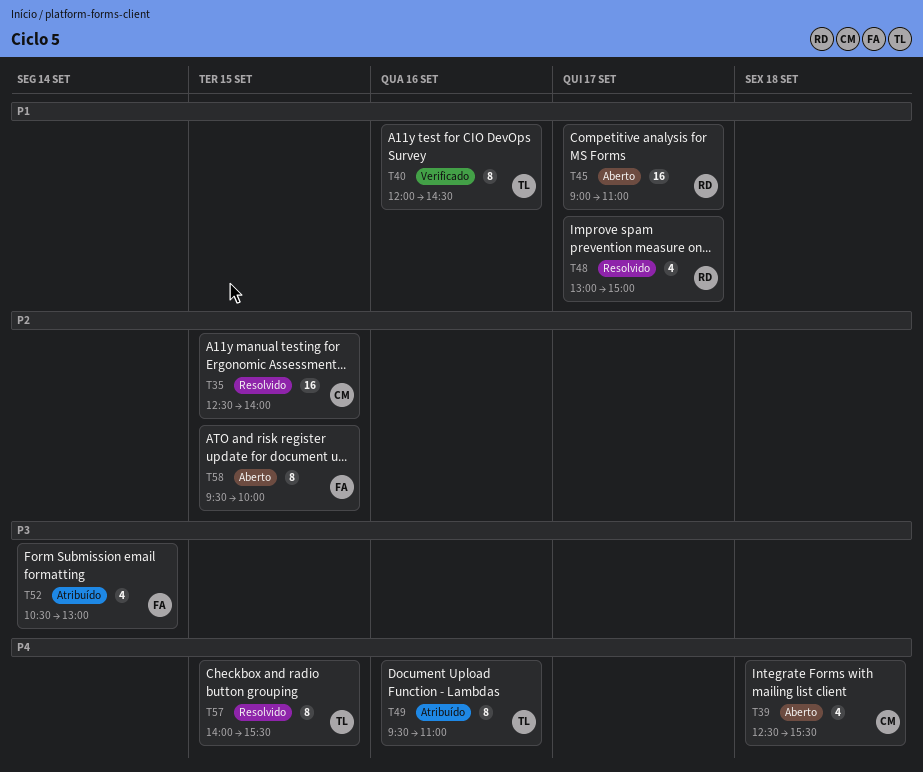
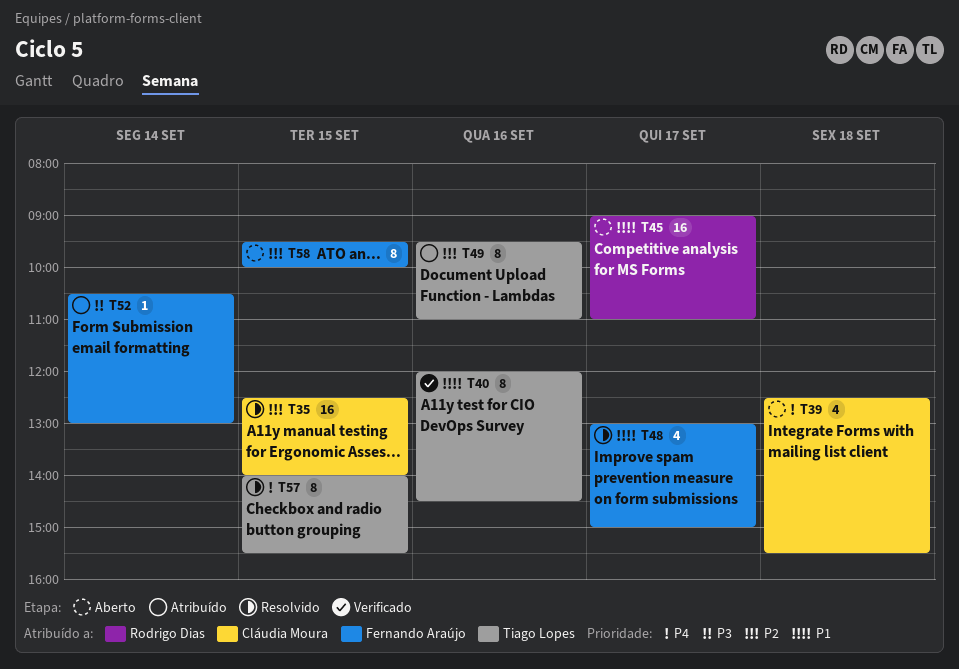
T48, owner: Rodrigo Dias -> Fernando Araújo
T49, priority: P4 -> P2
T52, estimate: 4 -> 1

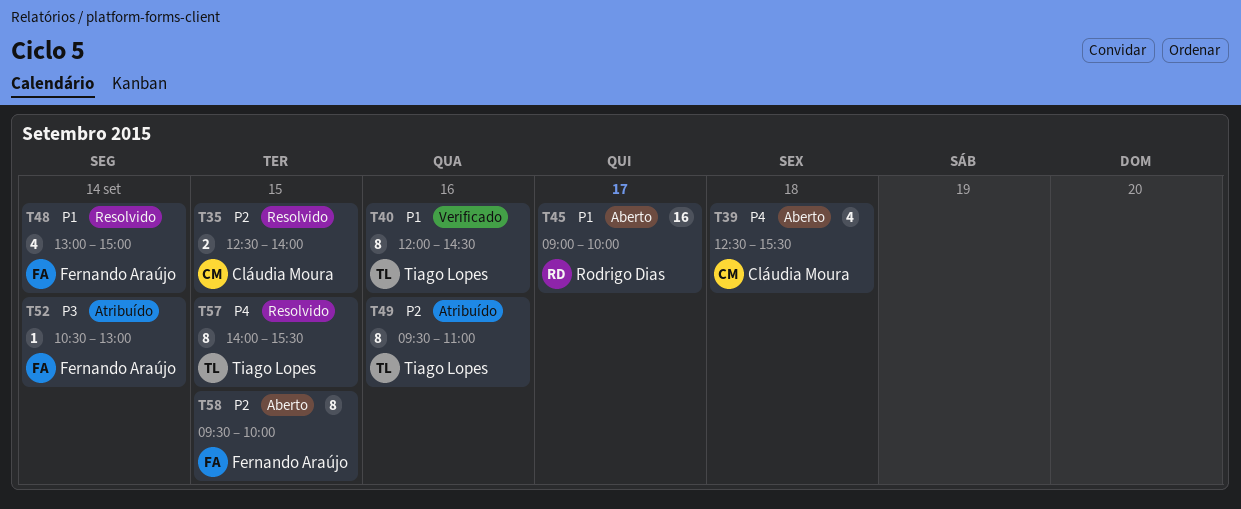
T35, estimate: 16 -> 2
T45, ends: 11:00 -> 10:00
T48, day: Sep 17 -> Sep 14

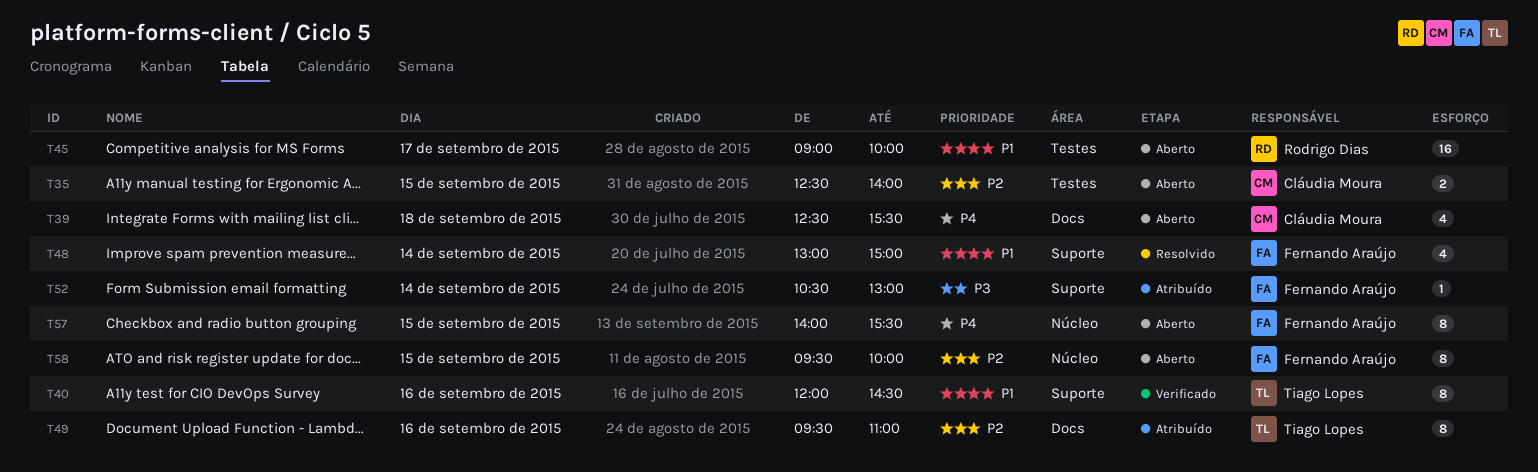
T35, status: Resolvido -> Aberto
T57, status: Resolvido -> Aberto
T57, owner: Tiago Lopes -> Fernando Araújo

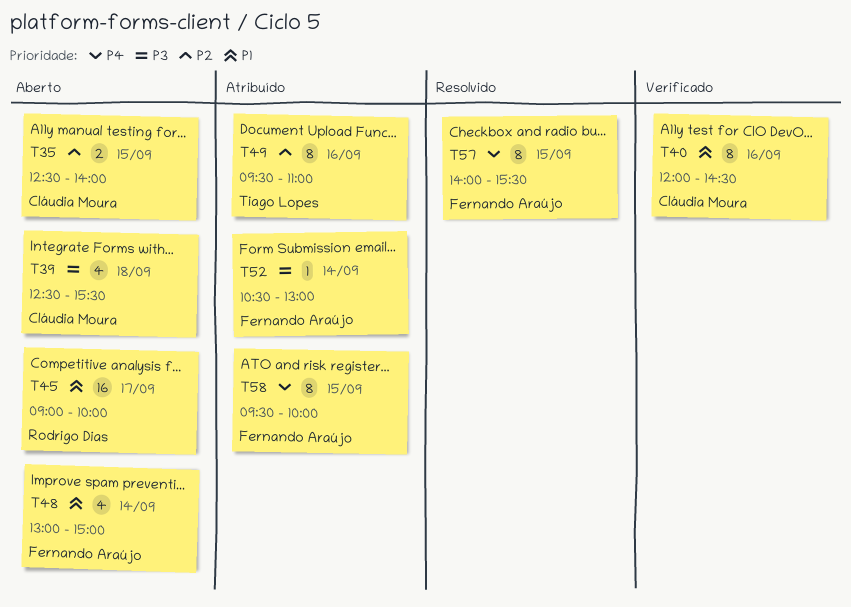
T39, priority: P4 -> P3
T40, owner: Tiago Lopes -> Cláudia Moura
T48, status: Resolvido -> Aberto
T57, status: Aberto -> Resolvido
T58, status: Aberto -> Atribuído
T58, priority: P2 -> P4

